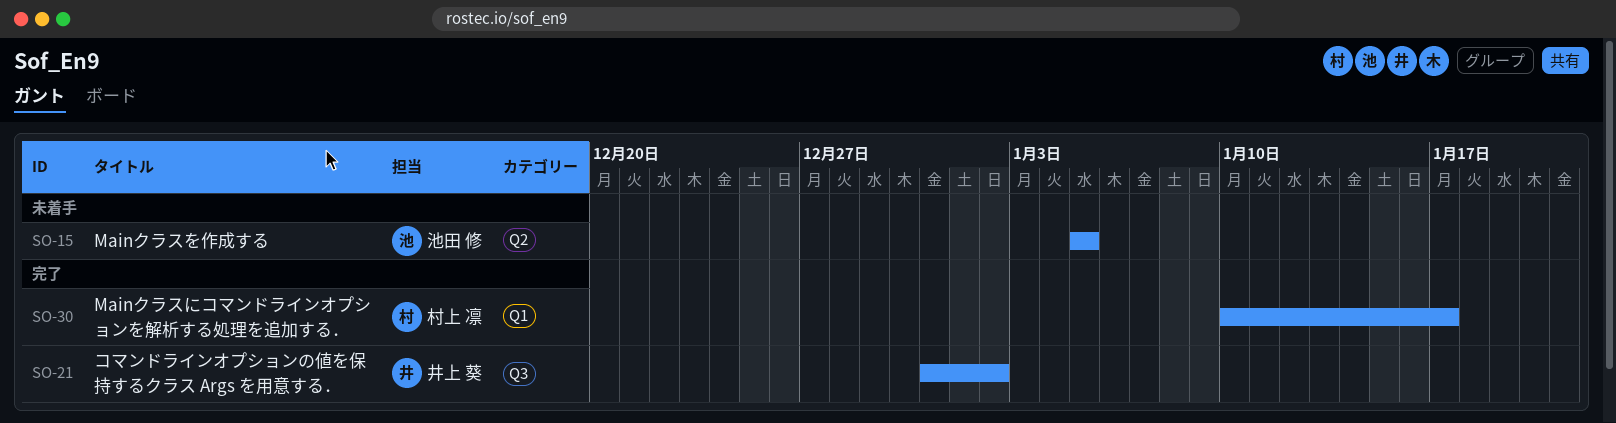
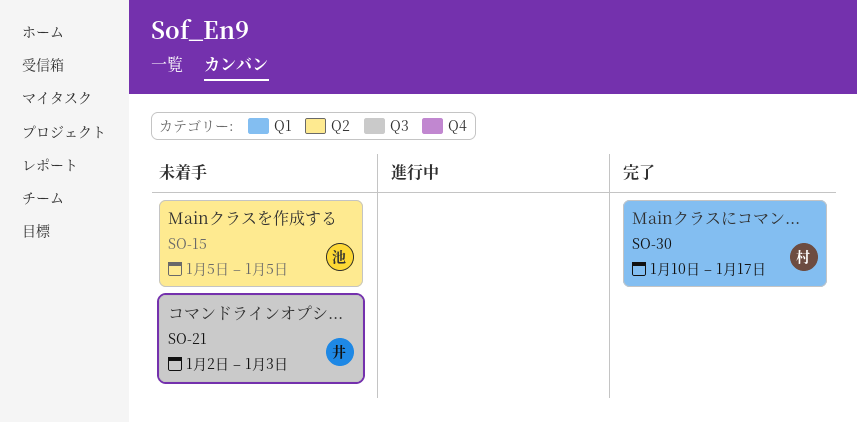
SO-21, status: 完了 -> 未着手
SO-21, start: Dec 31 -> Jan 2
SO-21, due: Jan 2 -> Jan 3

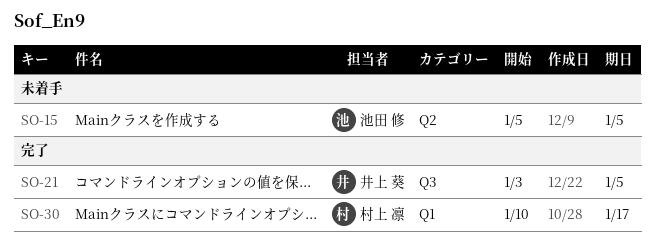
SO-21, status: 未着手 -> 完了
SO-21, start: Jan 2 -> Jan 3
SO-21, due: Jan 3 -> Jan 5

